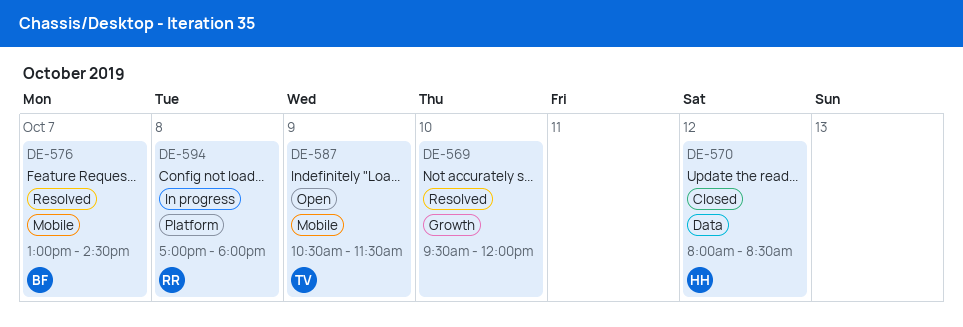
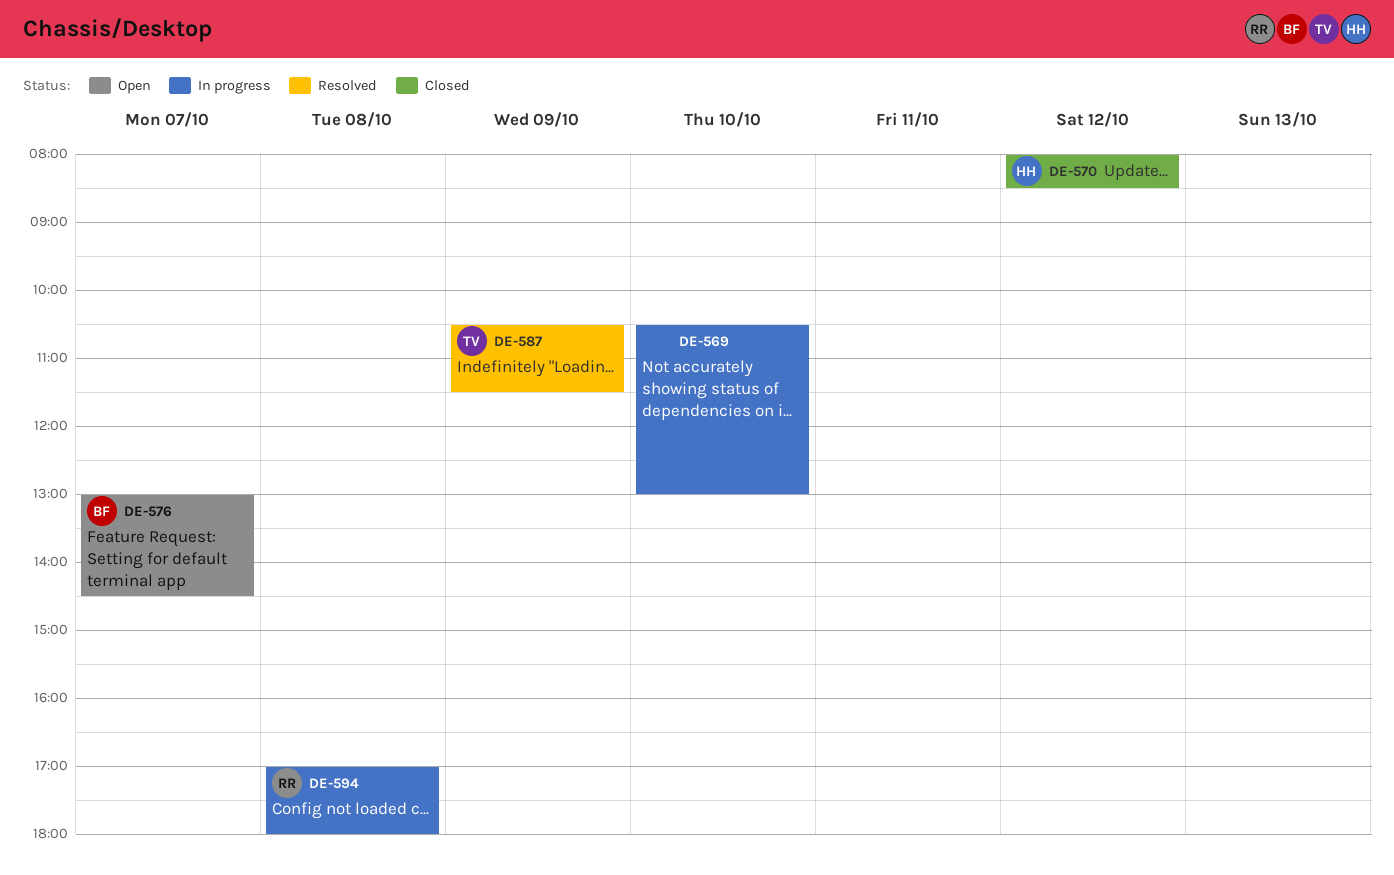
DE-569, status: Resolved -> In progress
DE-569, begins: 09:30 -> 10:30
DE-569, ends: 12:00 -> 13:00
DE-576, status: Resolved -> Open
DE-587, status: Open -> Resolved

